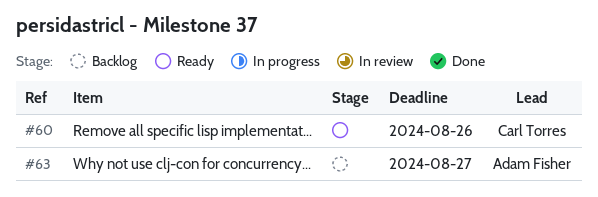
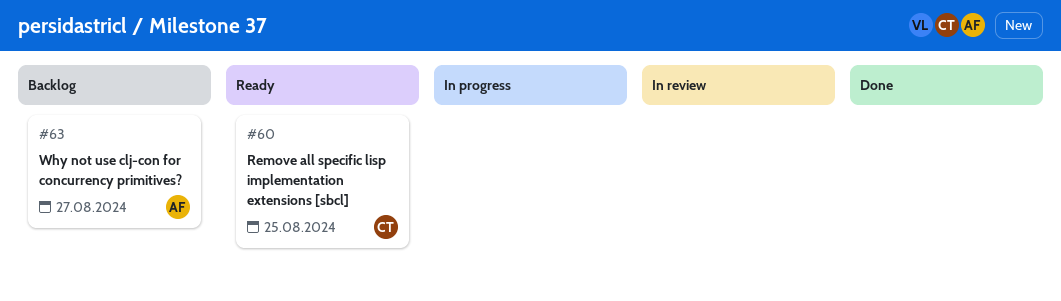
#60, due: Aug 26 -> Aug 25

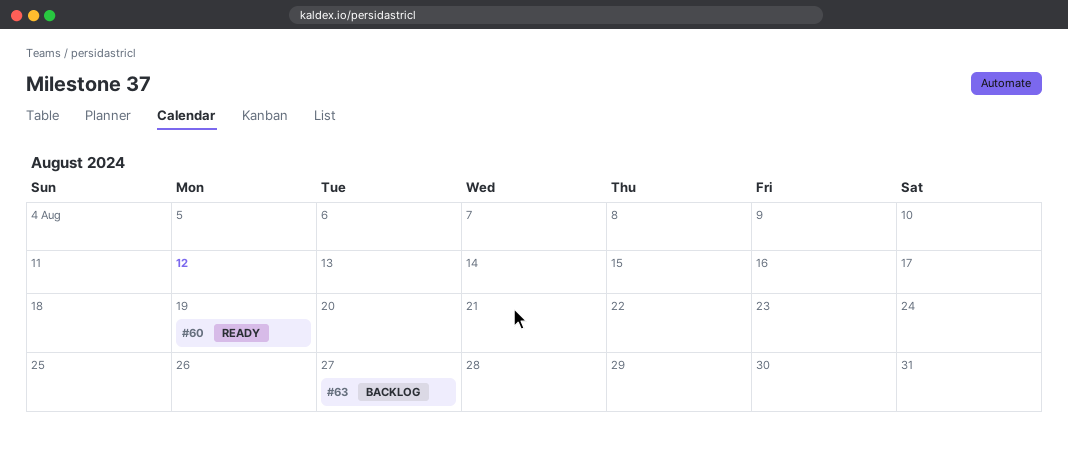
#60, due: Aug 25 -> Aug 19

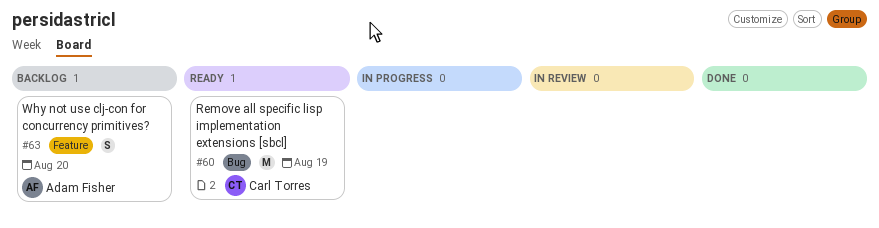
#63, due: Aug 27 -> Aug 20

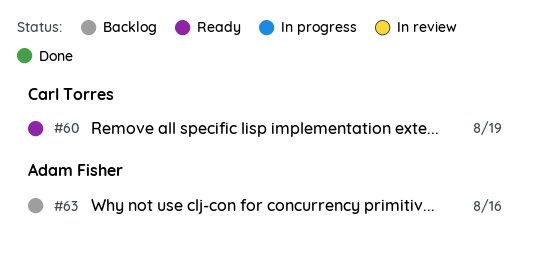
#63, due: Aug 20 -> Aug 16

